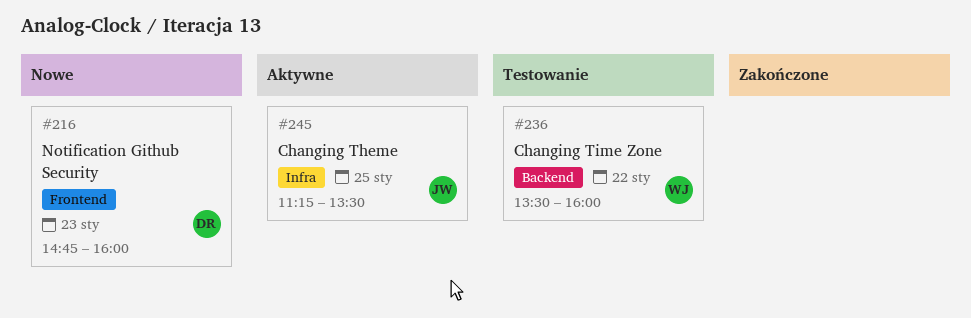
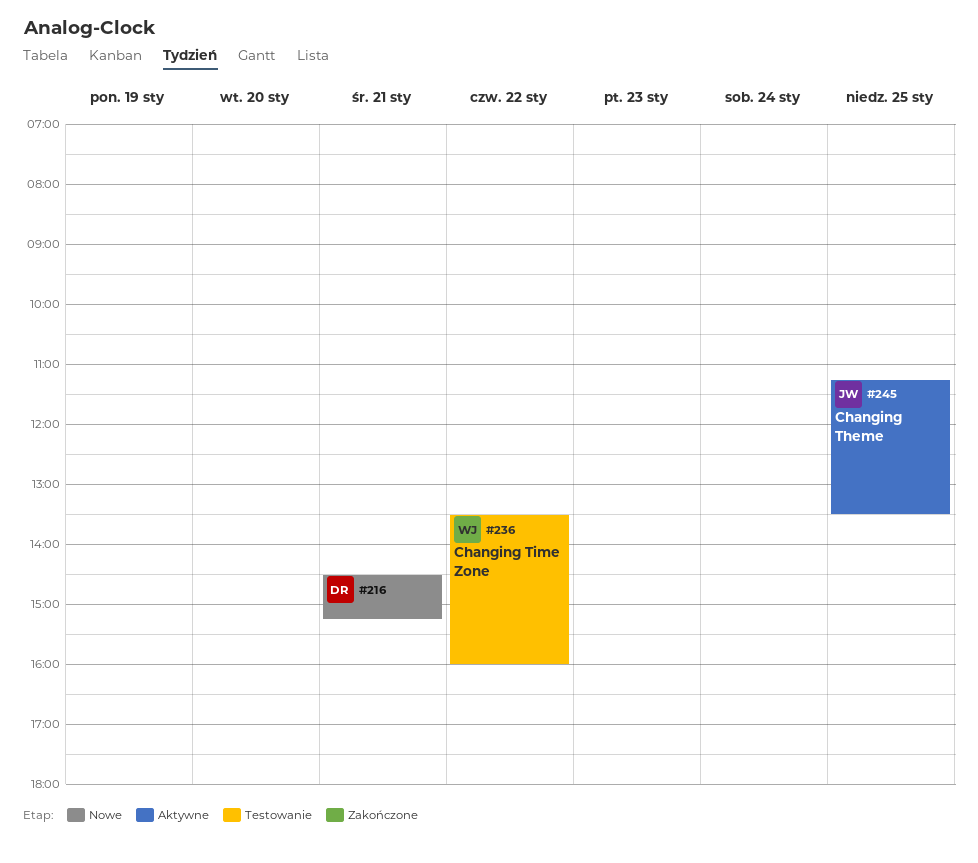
#216, day: Jan 23 -> Jan 21
#216, begins: 14:45 -> 14:30
#216, ends: 16:00 -> 15:15

